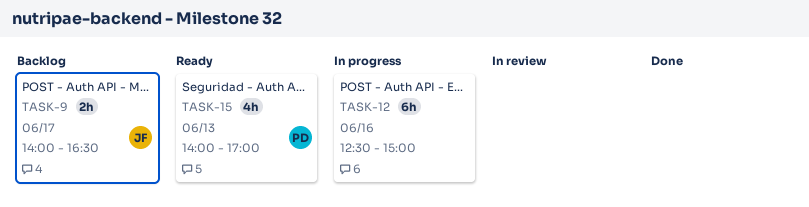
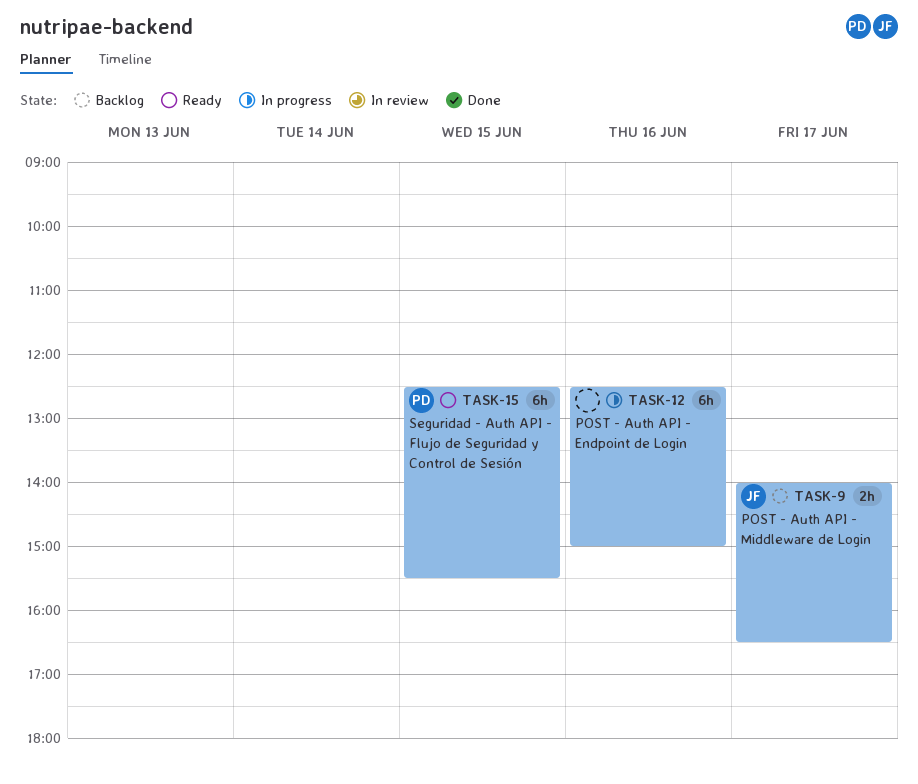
TASK-15, estimate: 4h -> 6h
TASK-15, day: Jun 13 -> Jun 15
TASK-15, begins: 14:00 -> 12:30
TASK-15, ends: 17:00 -> 15:30

